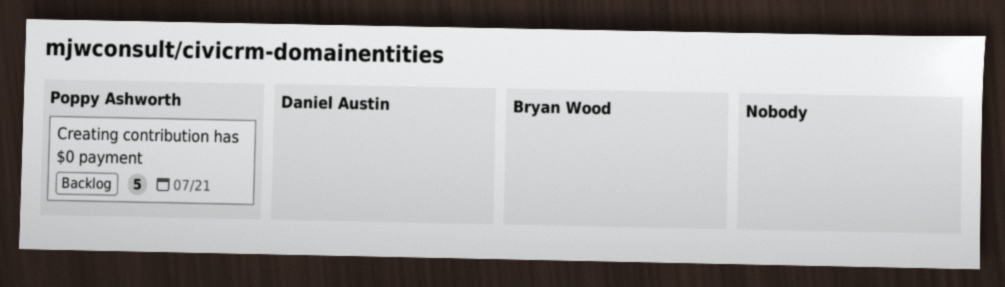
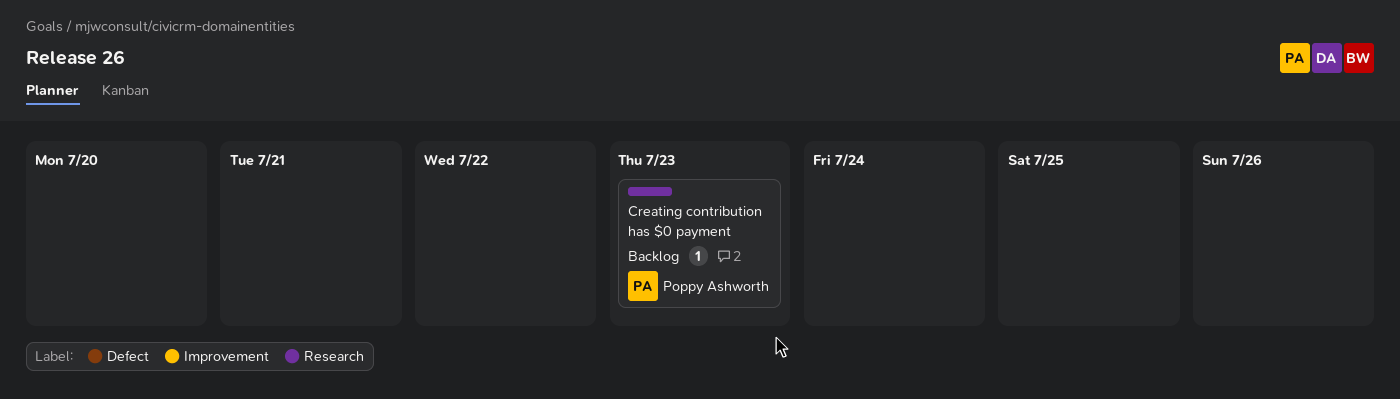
Creating contribution has $0 payment, estimate: 5 -> 1
Creating contribution has $0 payment, due: Jul 21 -> Jul 23

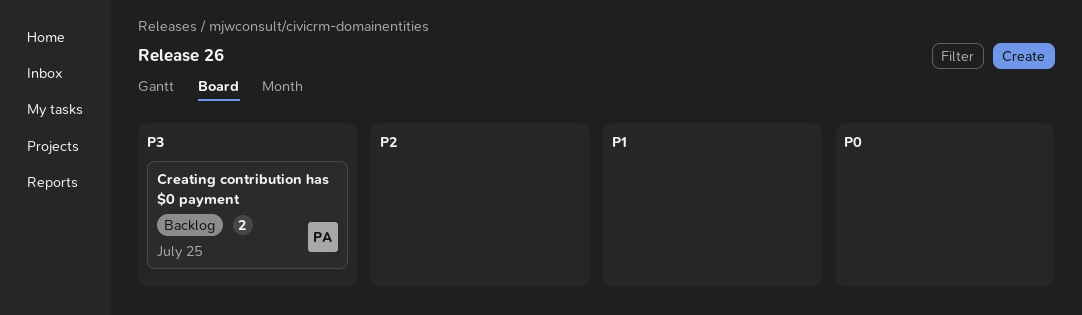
Creating contribution has $0 payment, estimate: 1 -> 2
Creating contribution has $0 payment, due: Jul 23 -> Jul 25

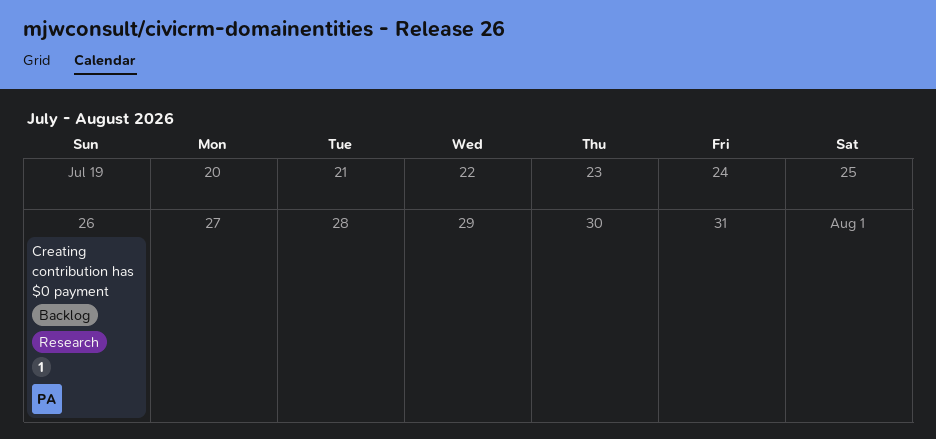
Creating contribution has $0 payment, estimate: 2 -> 1
Creating contribution has $0 payment, due: Jul 25 -> Jul 26

